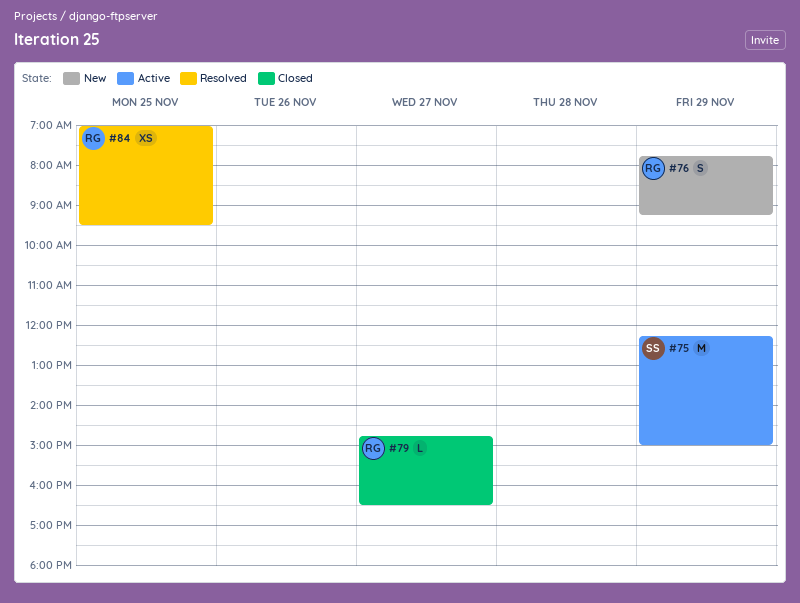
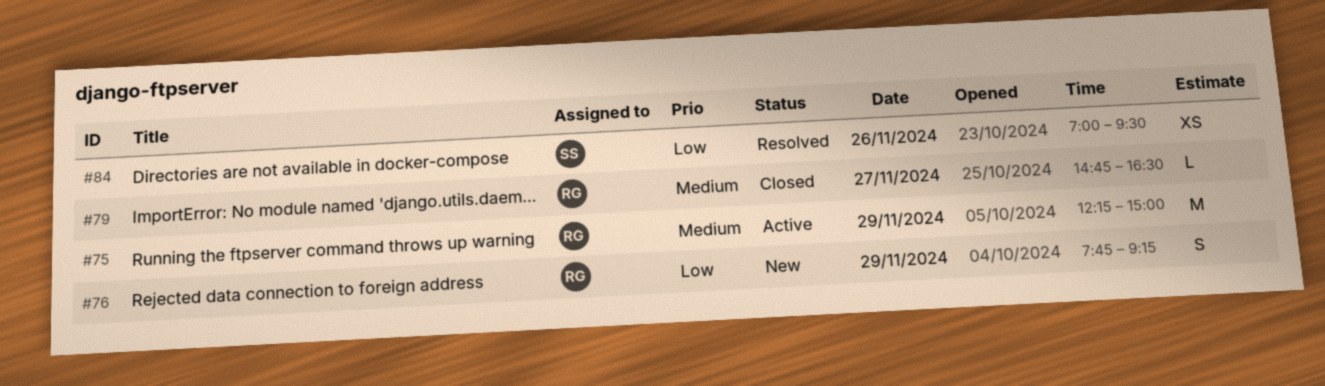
#75, owner: SS -> RG
#84, owner: RG -> SS
#84, day: Nov 25 -> Nov 26

